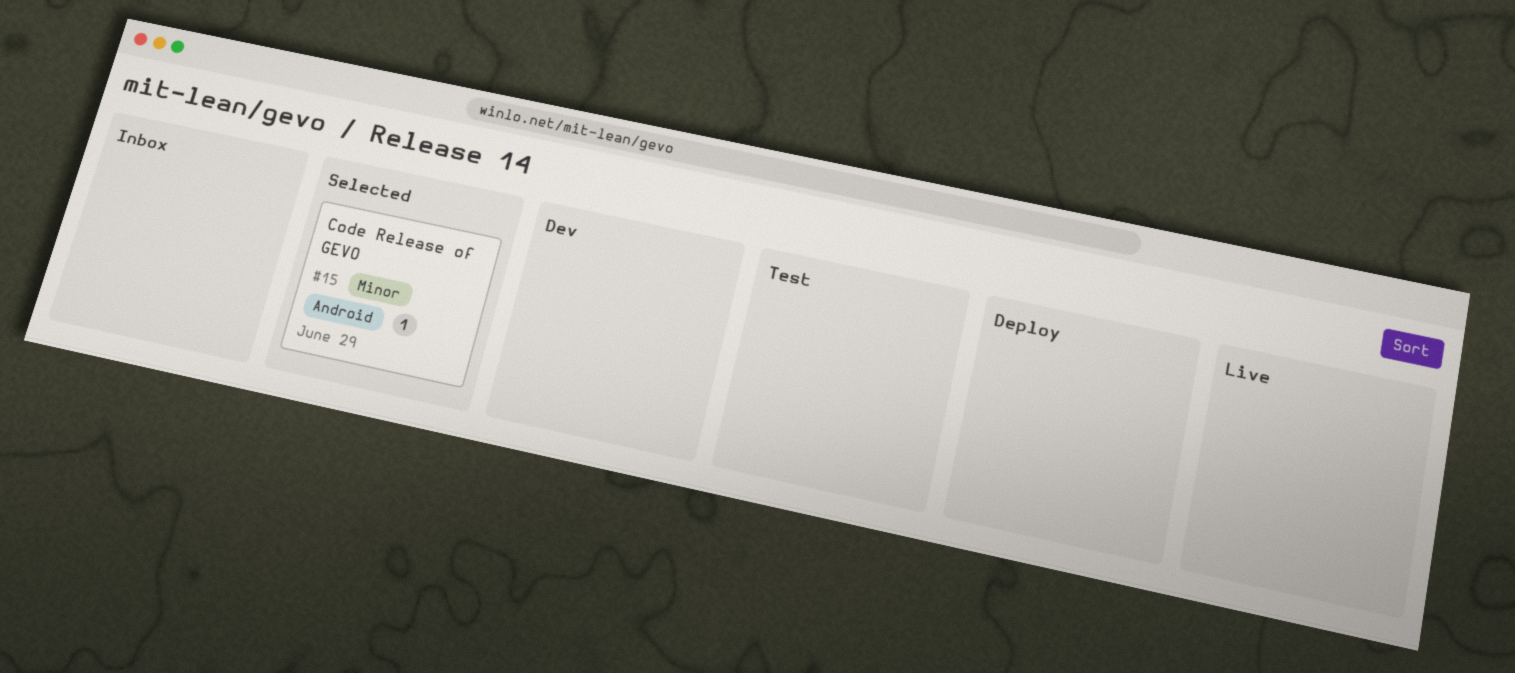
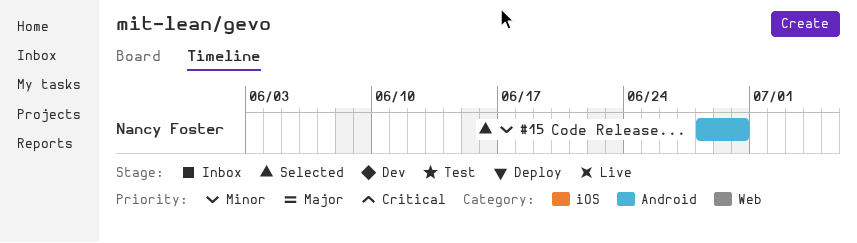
#15, due: Jun 29 -> Jun 30

